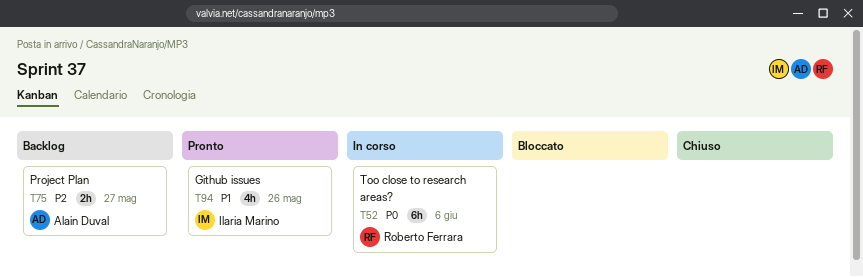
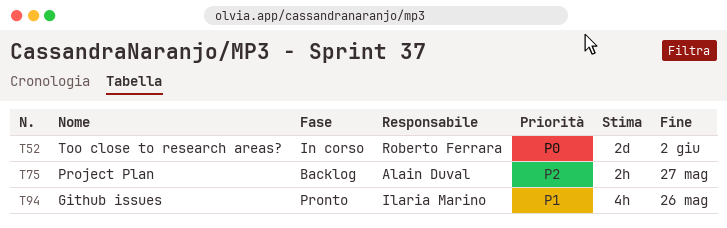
T52, estimate: 6h -> 2d
T52, due: Jun 6 -> Jun 2

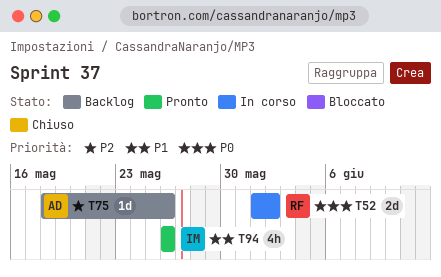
T75, estimate: 2h -> 1d
T75, due: May 27 -> May 26

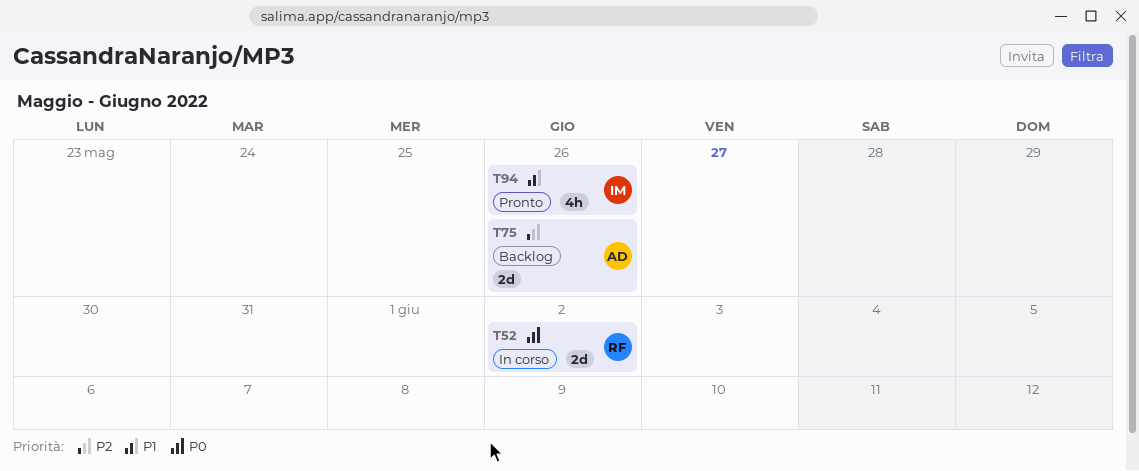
T75, estimate: 1d -> 2d

